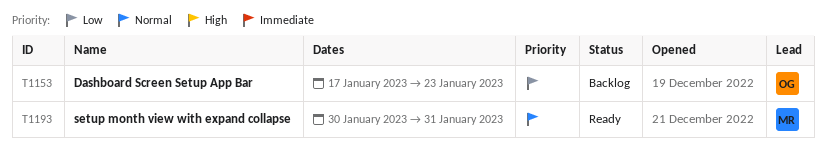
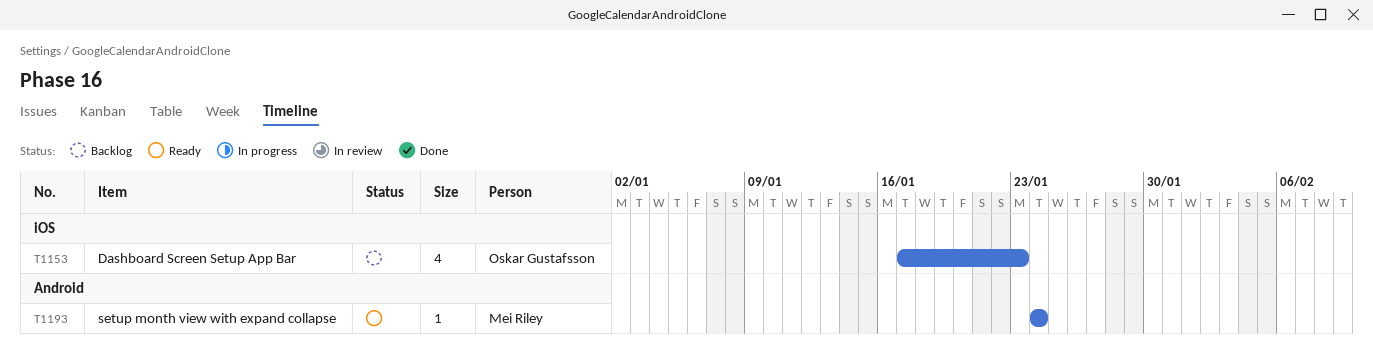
T1193, start: Jan 30 -> Jan 24
T1193, due: Jan 31 -> Jan 24

